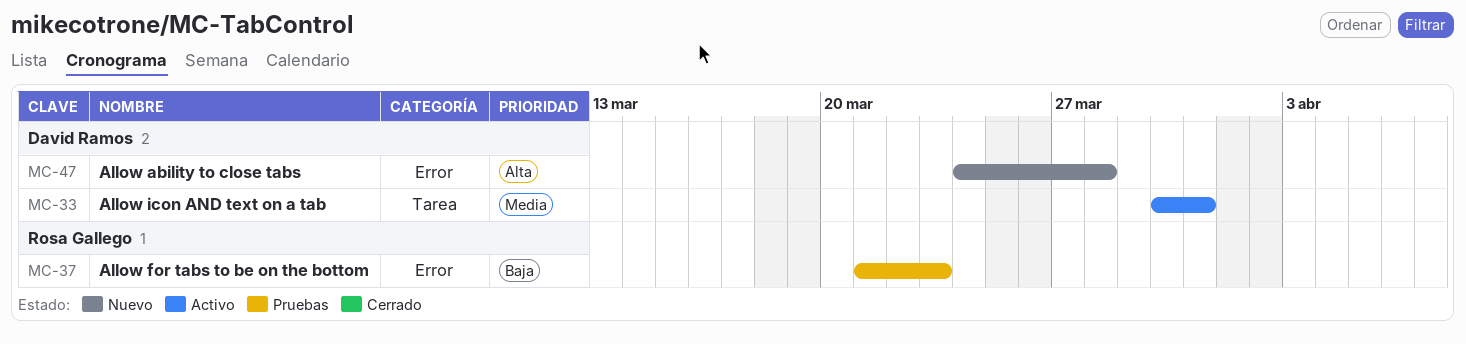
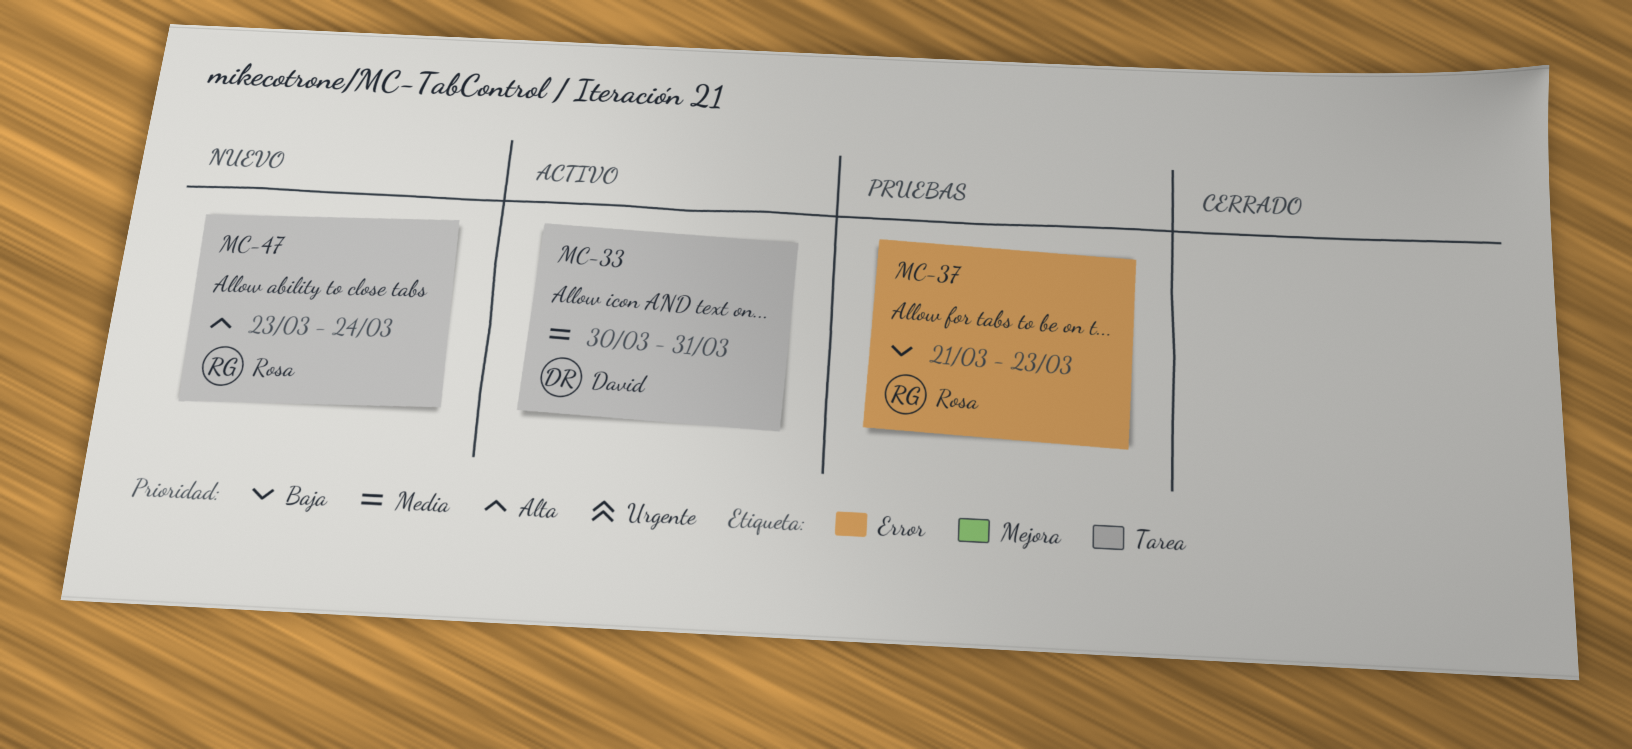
MC-47, owner: David Ramos -> Rosa Gallego
MC-47, label: Error -> Tarea
MC-47, start: Mar 24 -> Mar 23
MC-47, due: Mar 28 -> Mar 24

